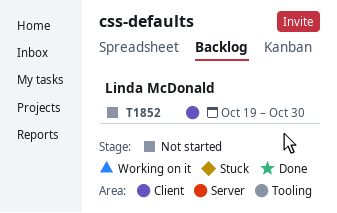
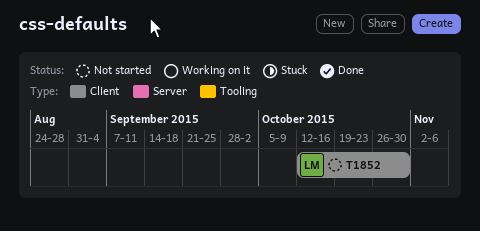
T1852, start: Oct 19 -> Oct 12

